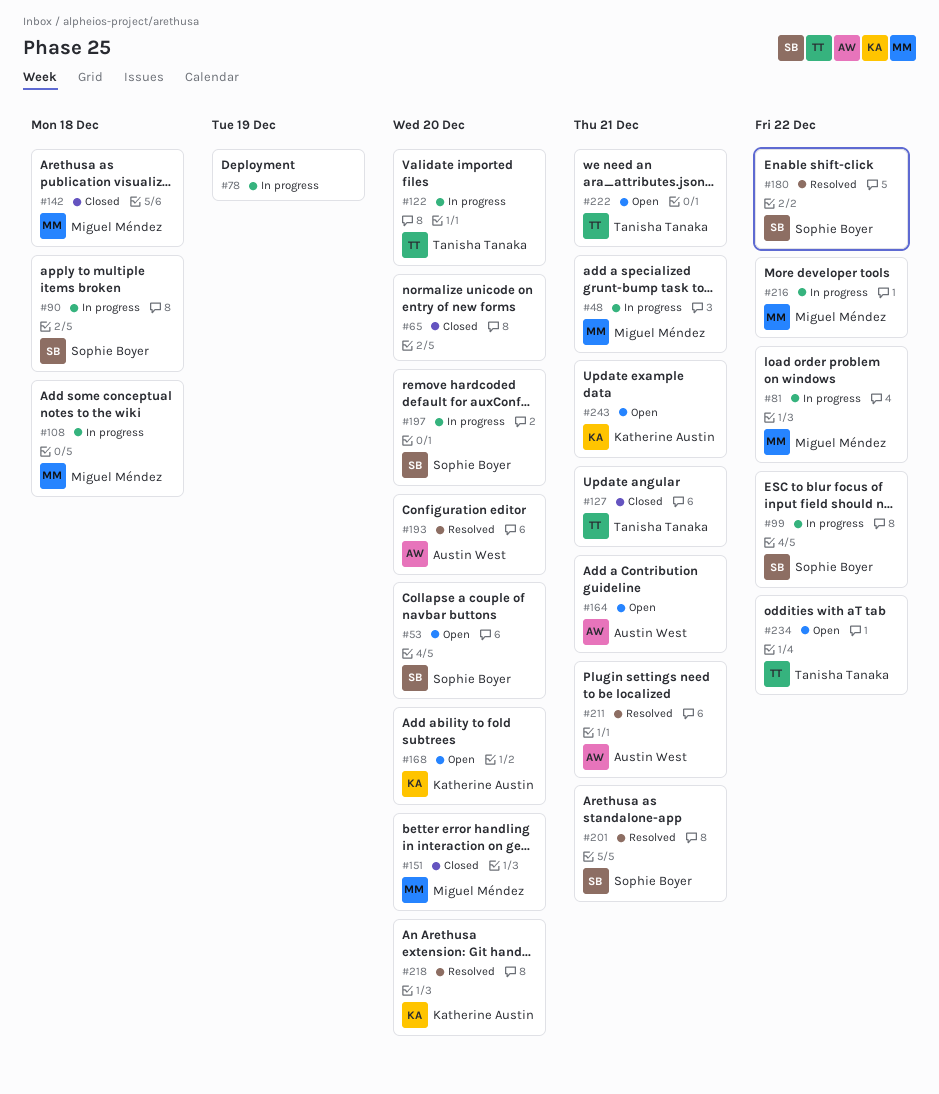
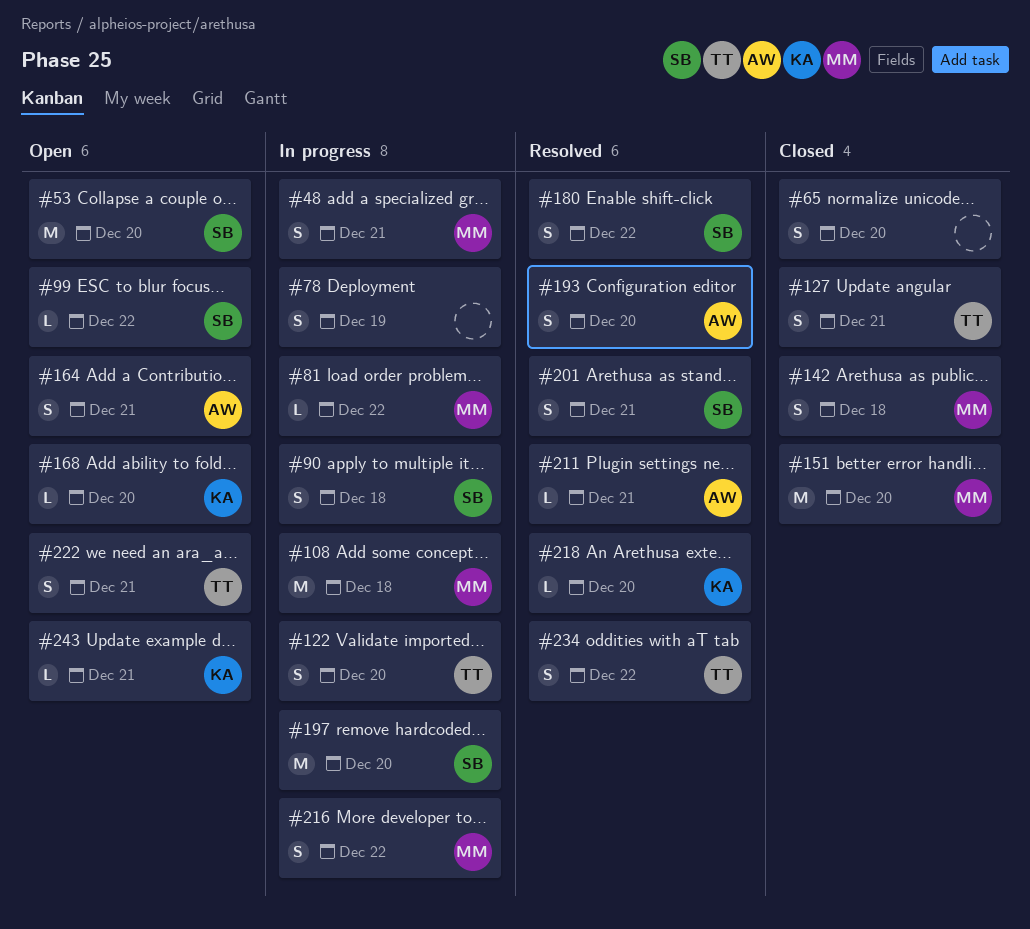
#99, status: In progress -> Open
#234, status: Open -> Resolved

